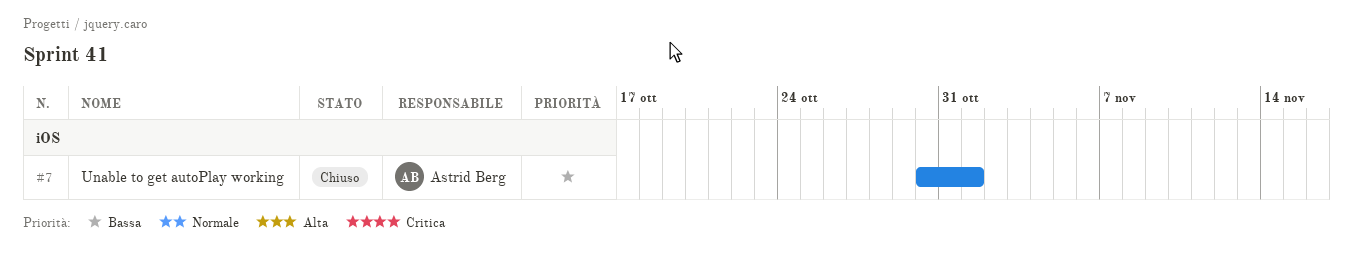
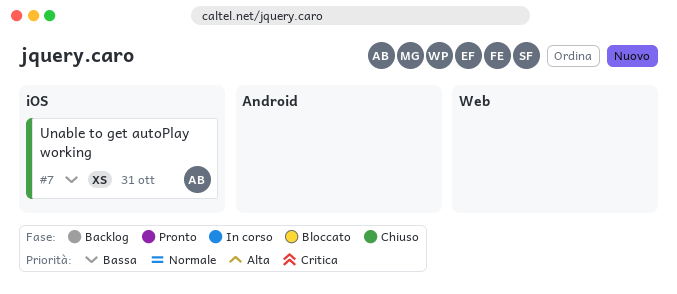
#7, due: Nov 1 -> Oct 31

